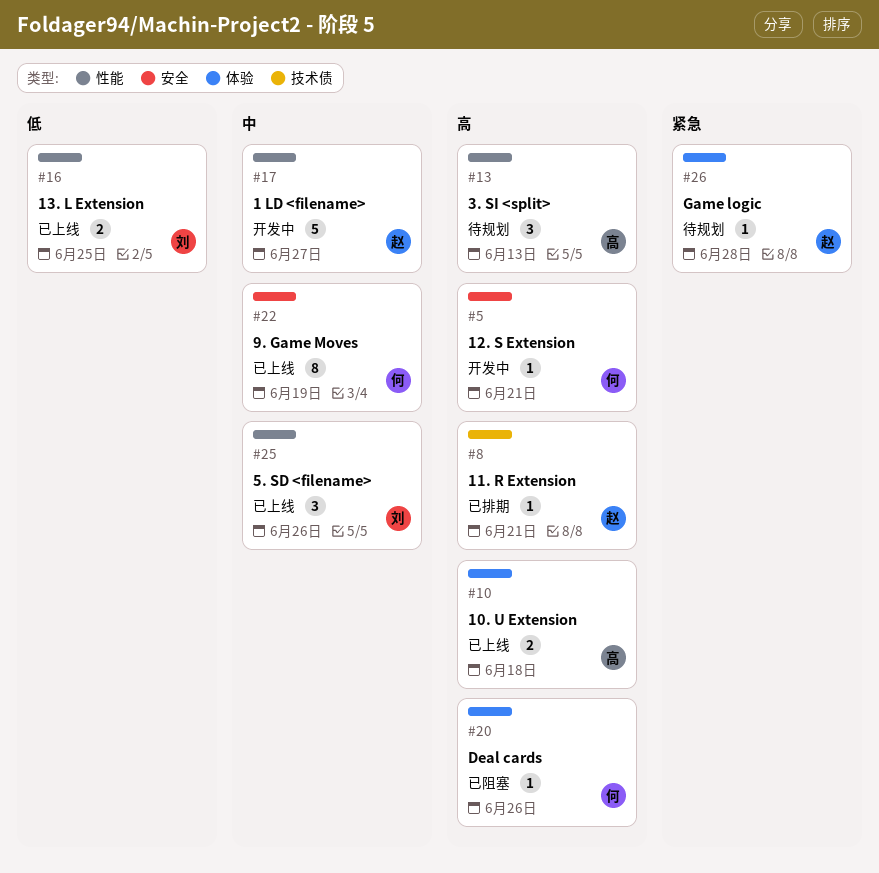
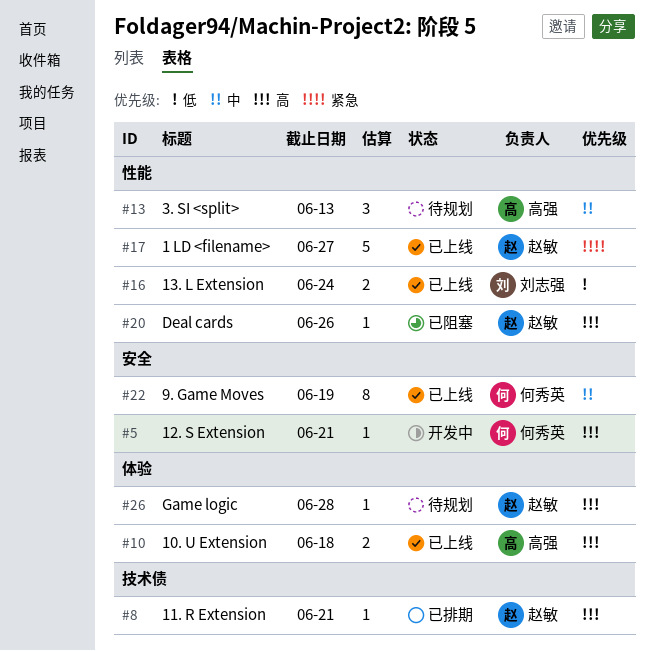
#13, priority: 高 -> 中
#16, due: Jun 25 -> Jun 24
#17, status: 开发中 -> 已上线
#17, priority: 中 -> 紧急
#20, owner: 何秀英 -> 赵敏
#20, label: 体验 -> 性能
#25: present -> none
#26, priority: 紧急 -> 高

